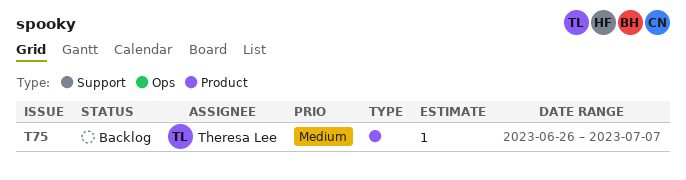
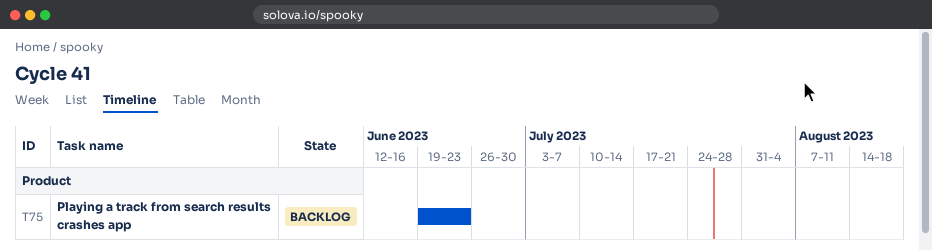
T75, start: Jun 26 -> Jun 19
T75, due: Jul 7 -> Jun 23

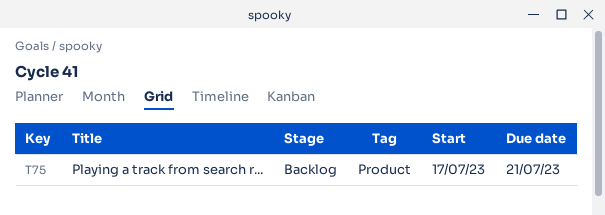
T75, start: Jun 19 -> Jul 17
T75, due: Jun 23 -> Jul 21

